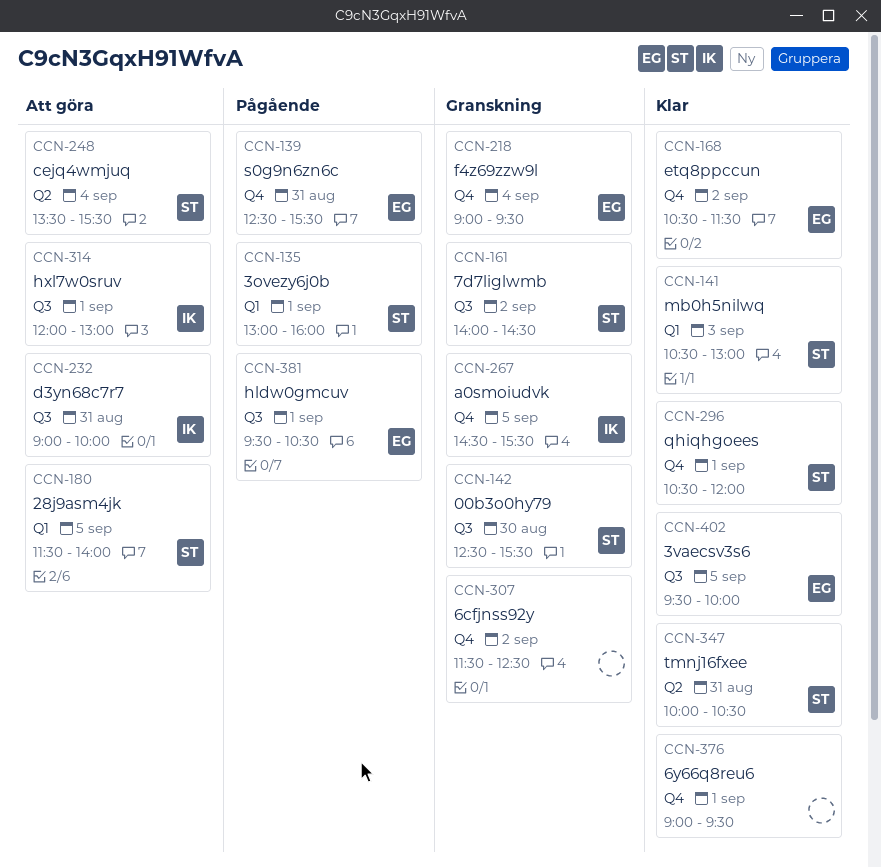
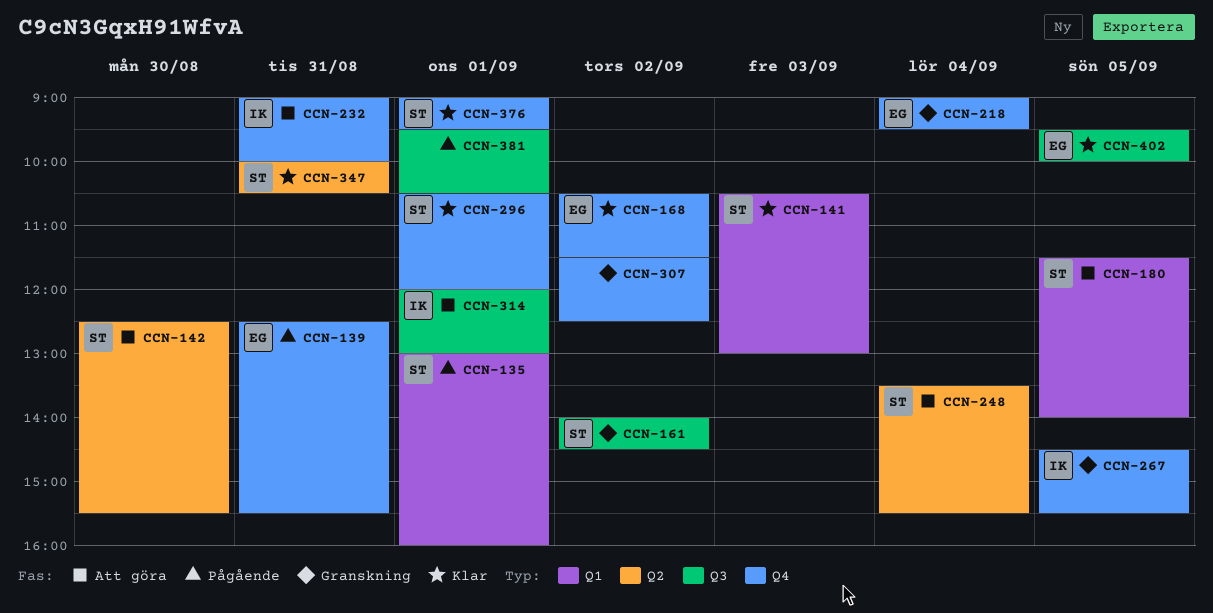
CCN-142, status: Granskning -> Att göra
CCN-142, label: Q3 -> Q2
CCN-232, label: Q3 -> Q4
CCN-376, owner: none -> ST
CCN-381, owner: EG -> none

